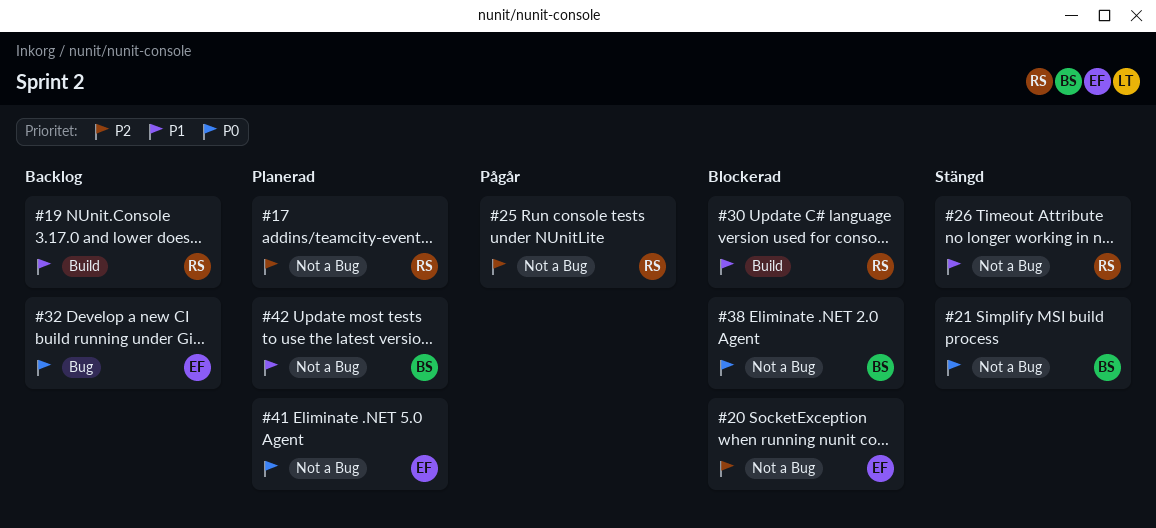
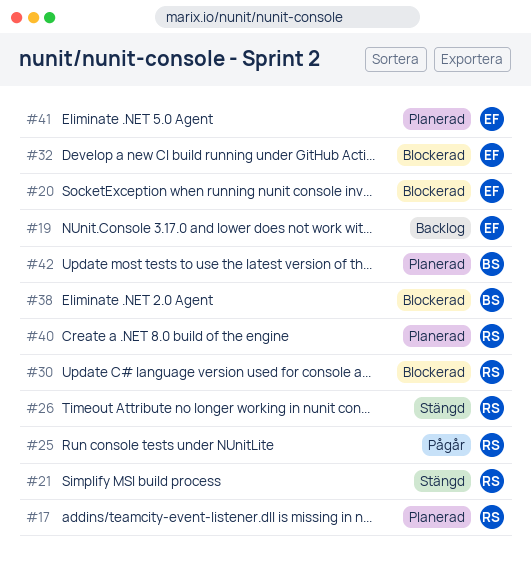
#19, owner: RS -> EF
#21, owner: BS -> RS
#32, status: Backlog -> Blockerad
#40: none -> present

